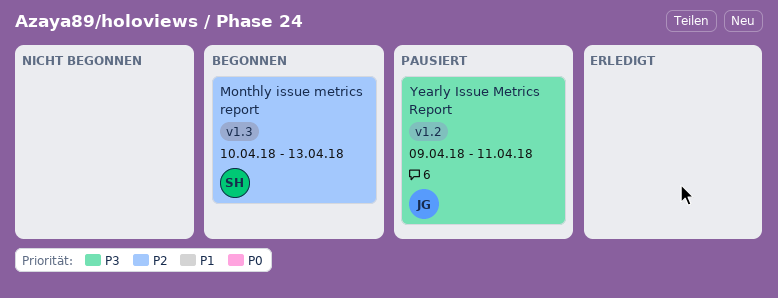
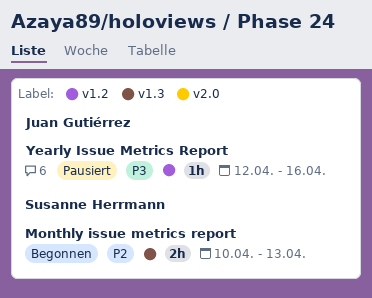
Yearly Issue Metrics Report, start: Apr 9 -> Apr 12
Yearly Issue Metrics Report, due: Apr 11 -> Apr 16

